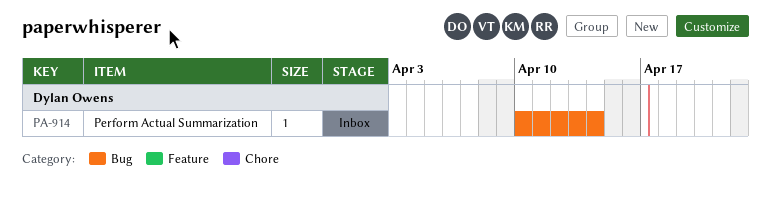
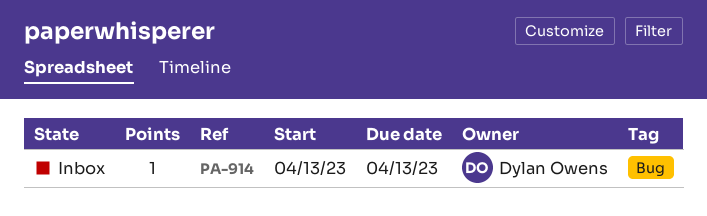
PA-914, start: Apr 10 -> Apr 13
PA-914, due: Apr 14 -> Apr 13

